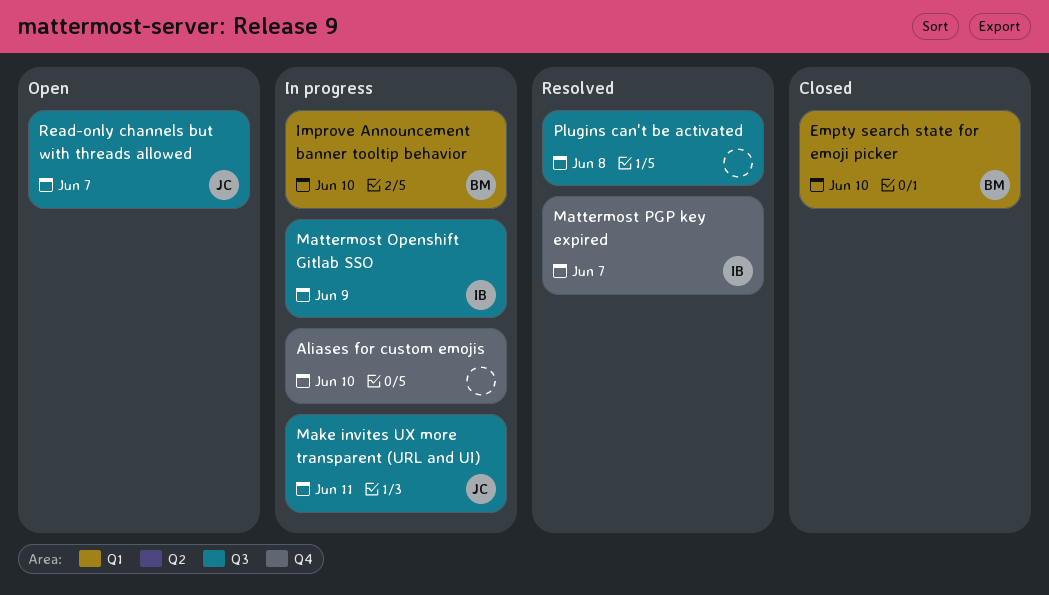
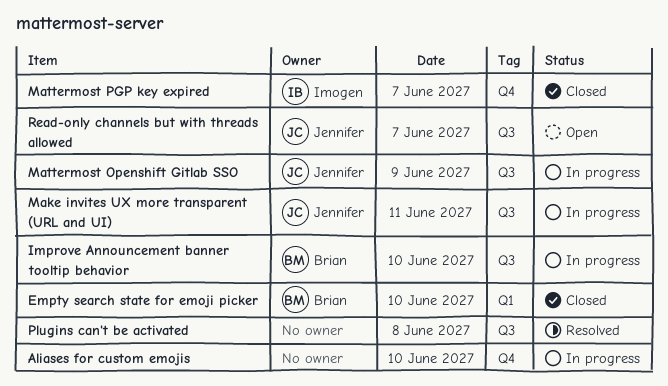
Improve Announcement banner tooltip behavior, label: Q1 -> Q3
Mattermost Openshift Gitlab SSO, owner: Imogen -> Jennifer
Mattermost PGP key expired, status: Resolved -> Closed

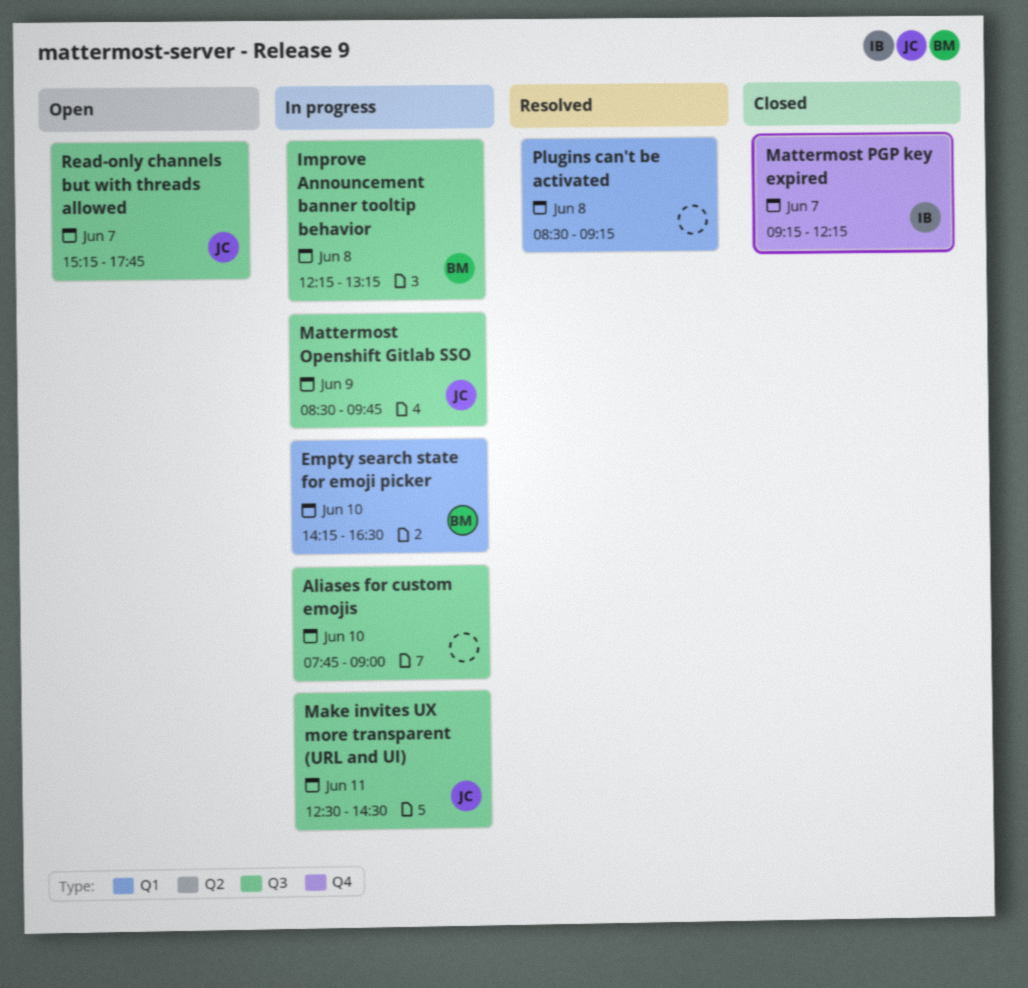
Aliases for custom emojis, label: Q4 -> Q3
Empty search state for emoji picker, status: Closed -> In progress
Improve Announcement banner tooltip behavior, day: Jun 10 -> Jun 8
Plugins can't be activated, label: Q3 -> Q1

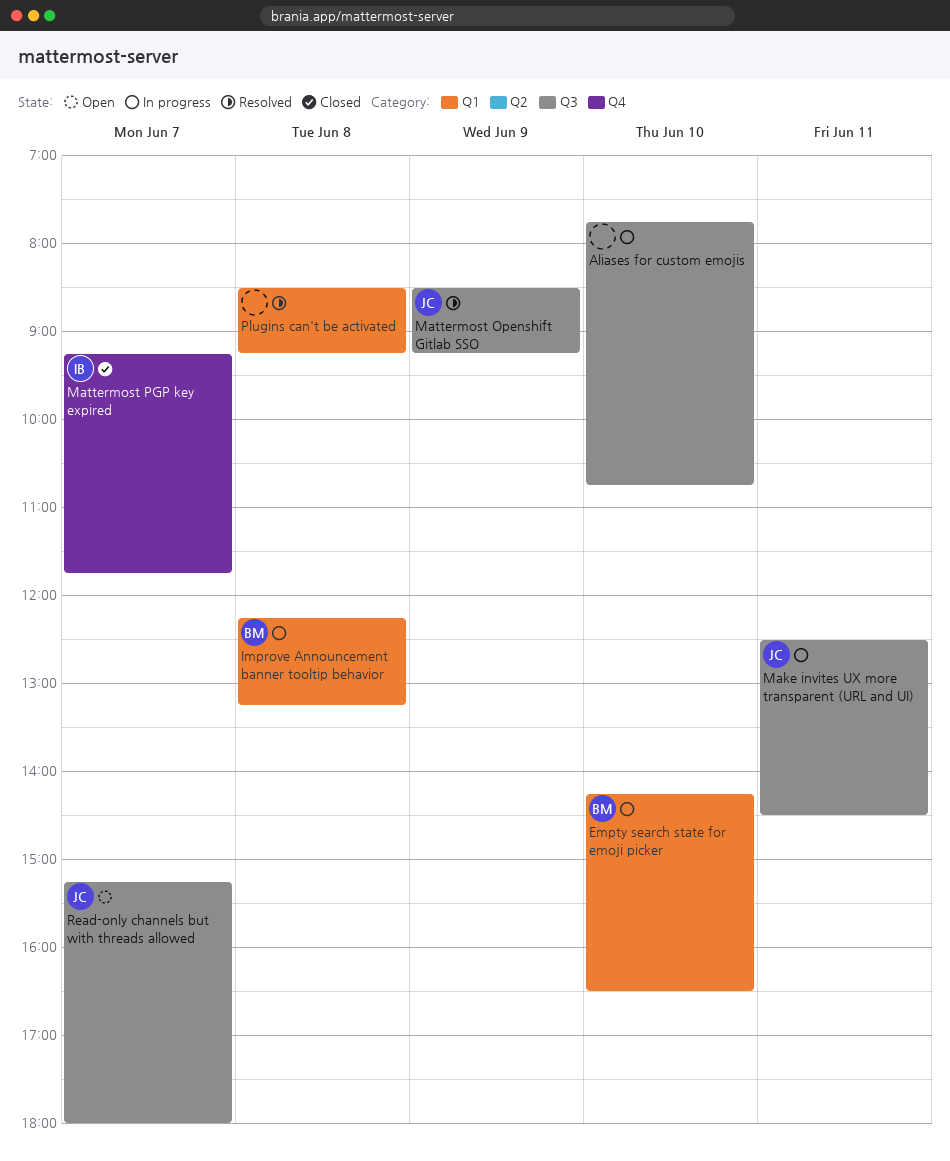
Aliases for custom emojis, ends: 09:00 -> 10:45
Improve Announcement banner tooltip behavior, label: Q3 -> Q1
Mattermost Openshift Gitlab SSO, status: In progress -> Resolved
Mattermost Openshift Gitlab SSO, ends: 09:45 -> 09:15
Mattermost PGP key expired, ends: 12:15 -> 11:45
Read-only channels but with threads allowed, ends: 17:45 -> 18:00

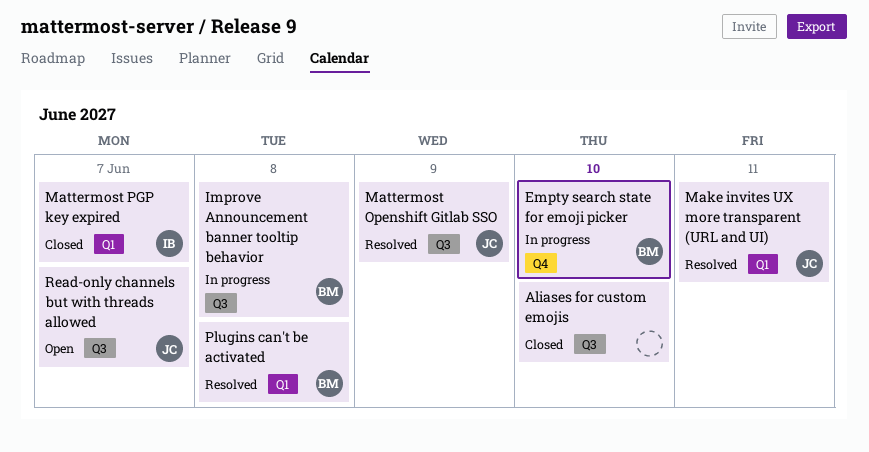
Aliases for custom emojis, status: In progress -> Closed
Empty search state for emoji picker, label: Q1 -> Q4
Improve Announcement banner tooltip behavior, label: Q1 -> Q3
Make invites UX more transparent (URL and UI), status: In progress -> Resolved
Make invites UX more transparent (URL and UI), label: Q3 -> Q1
Mattermost PGP key expired, label: Q4 -> Q1
Plugins can't be activated, owner: none -> BM

